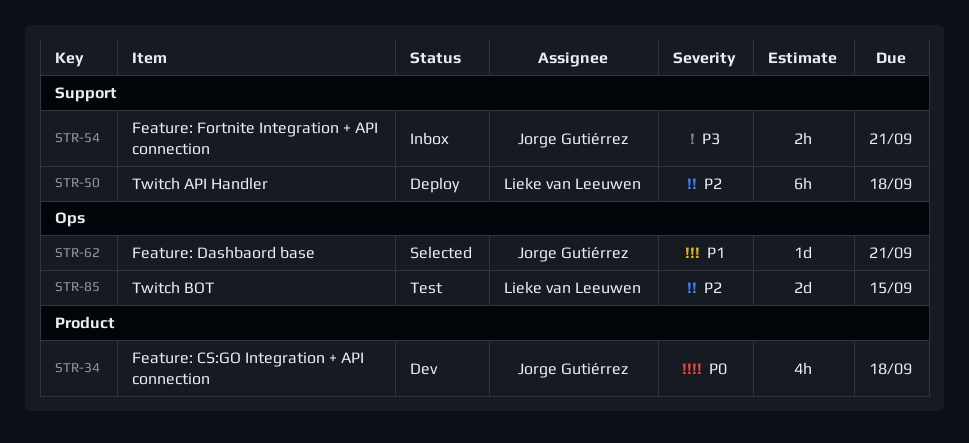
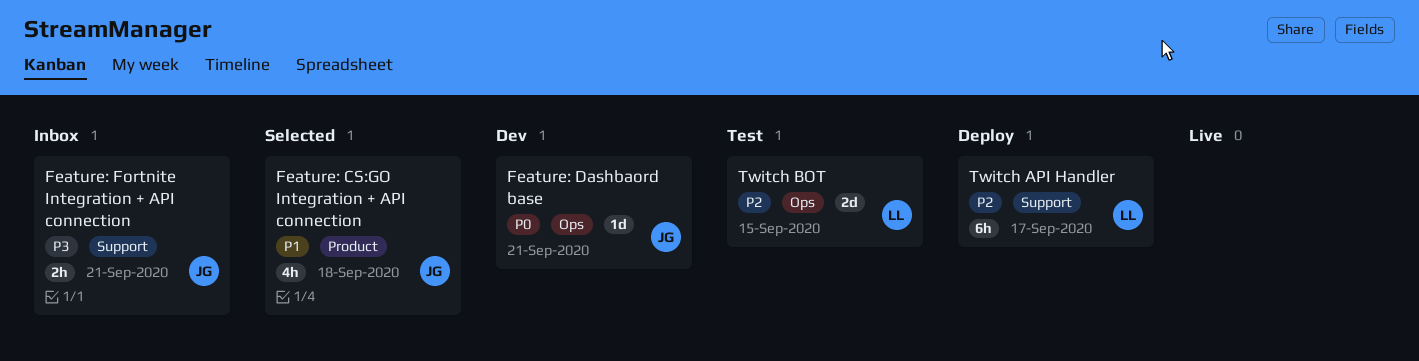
Feature: CS:GO Integration + API connection, status: Dev -> Selected
Feature: CS:GO Integration + API connection, priority: P0 -> P1
Feature: Dashbaord base, status: Selected -> Dev
Feature: Dashbaord base, priority: P1 -> P0
Twitch API Handler, due: Sep 18 -> Sep 17

